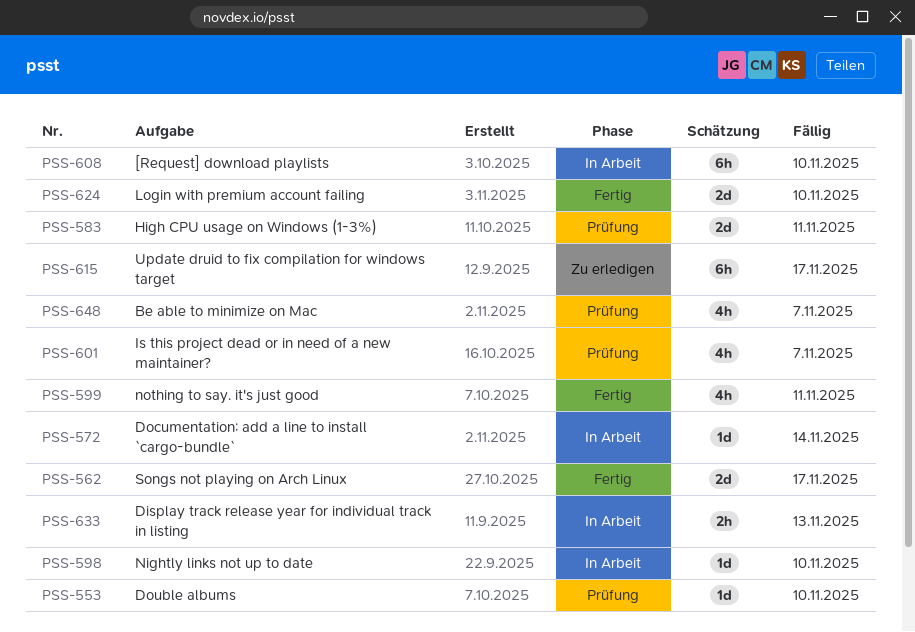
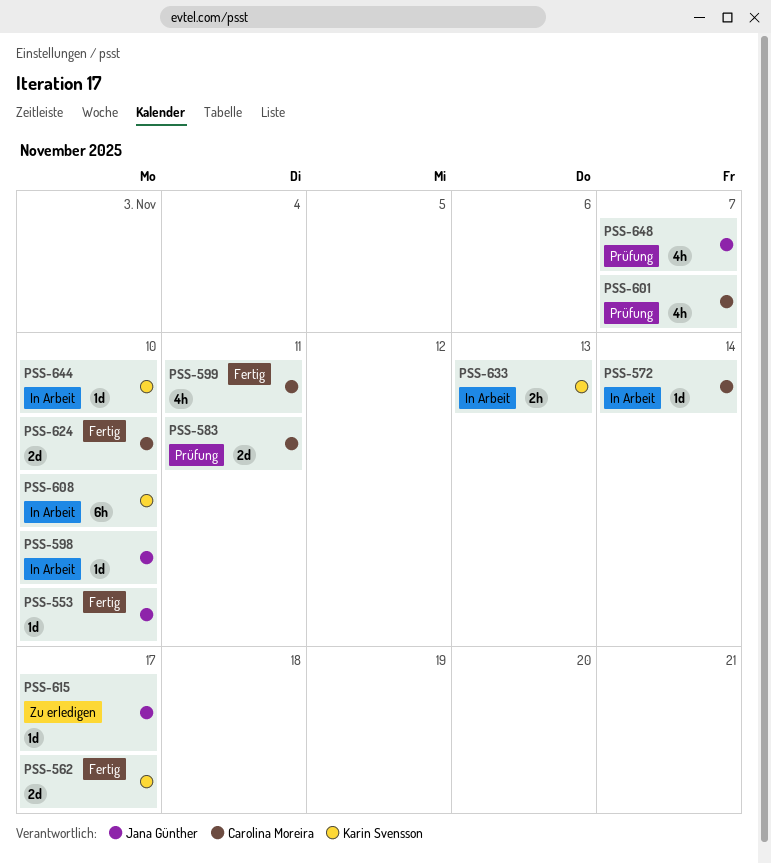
PSS-553, status: Prüfung -> Fertig
PSS-615, estimate: 6h -> 1d
PSS-644: none -> present

